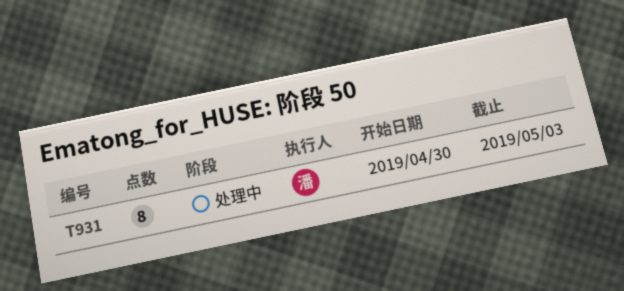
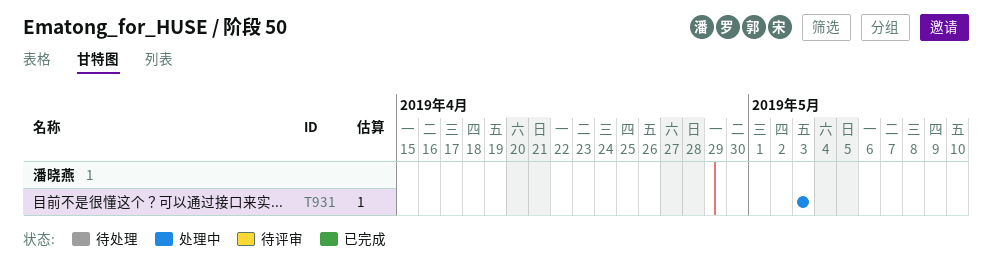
T931, estimate: 8 -> 1
T931, start: Apr 30 -> May 3

